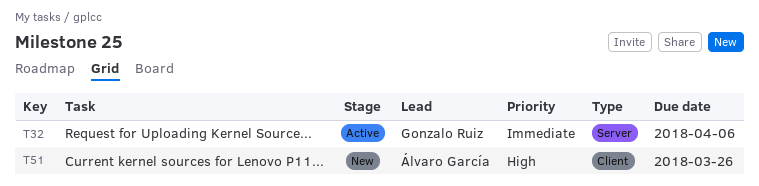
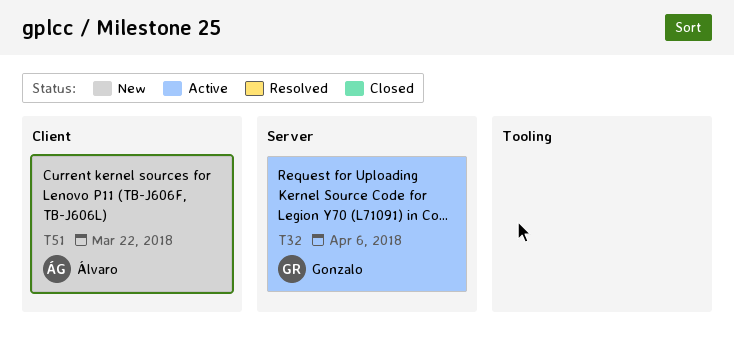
T51, due: Mar 26 -> Mar 22

